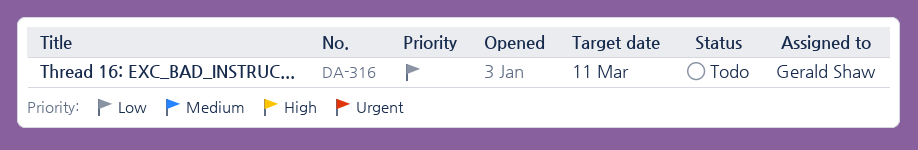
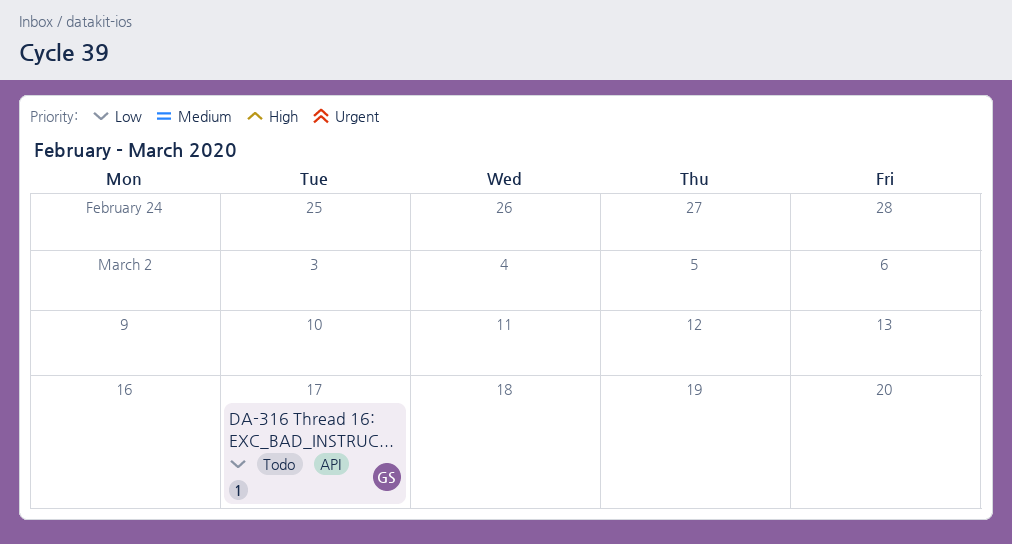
DA-316, due: Mar 11 -> Mar 17

